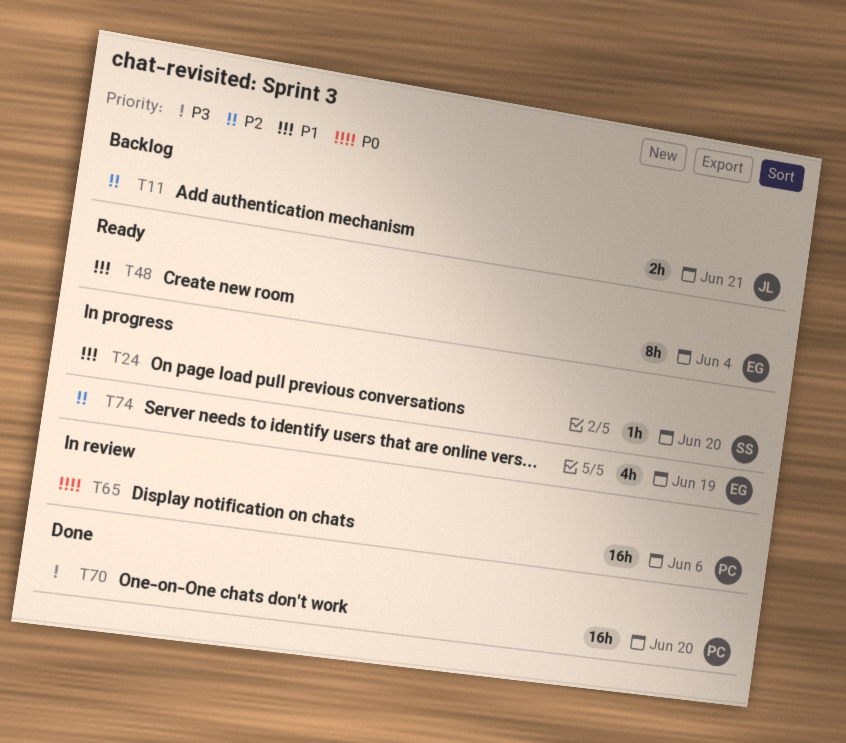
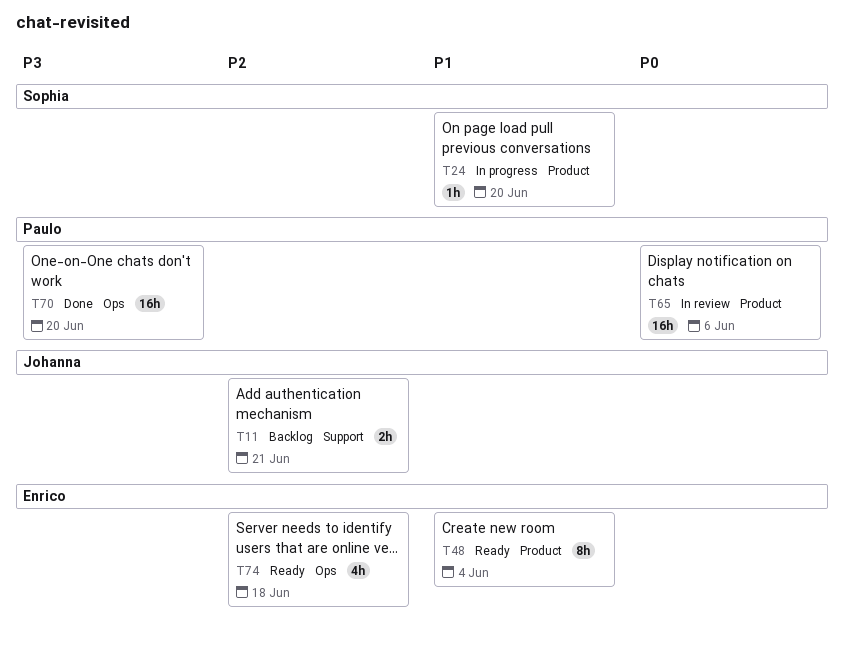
T74, status: In progress -> Ready
T74, due: Jun 19 -> Jun 18

